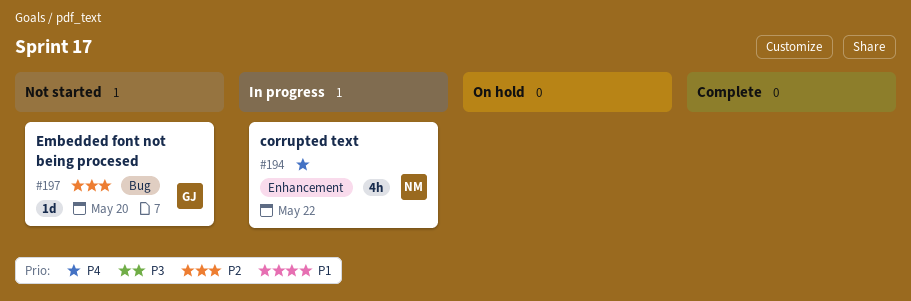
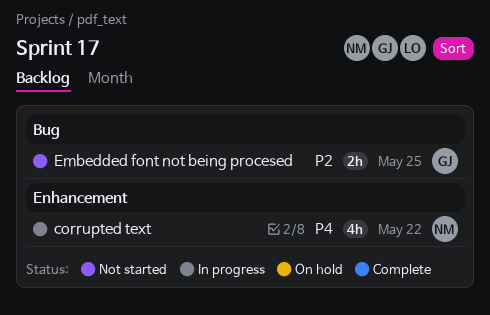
Embedded font not being procesed, estimate: 1d -> 2h
Embedded font not being procesed, due: May 20 -> May 25

